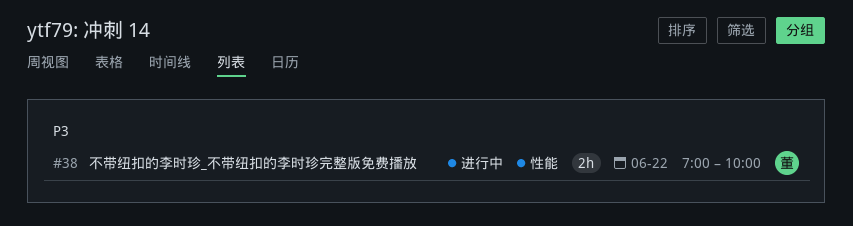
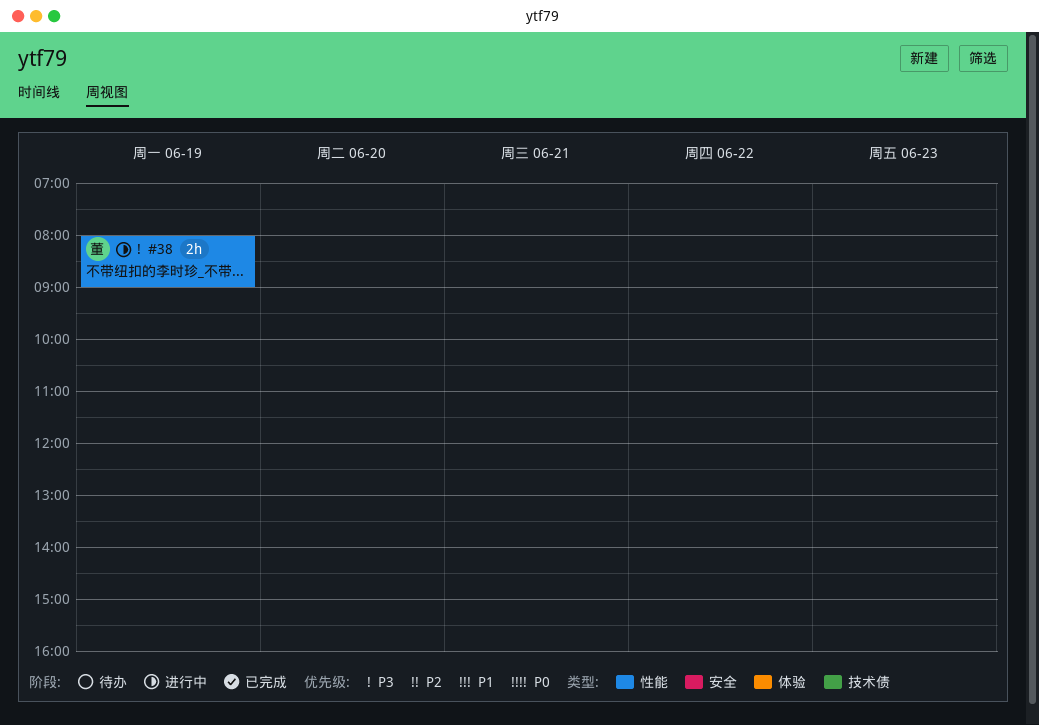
#38, day: Jun 22 -> Jun 19
#38, begins: 07:00 -> 08:00
#38, ends: 10:00 -> 09:00

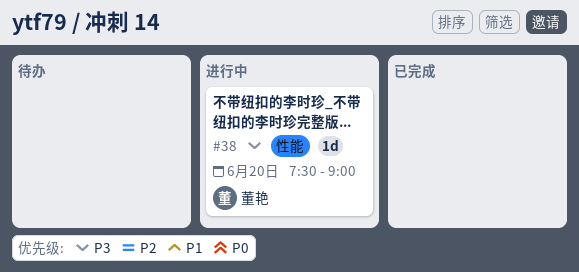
#38, estimate: 2h -> 1d
#38, day: Jun 19 -> Jun 20
#38, begins: 08:00 -> 07:30

